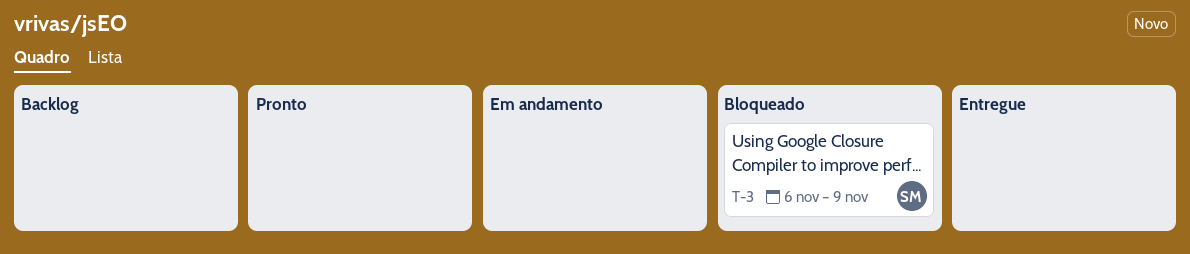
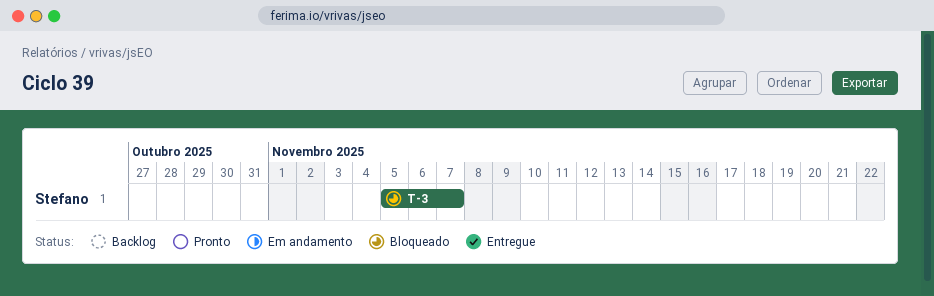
T-3, start: Nov 6 -> Nov 5
T-3, due: Nov 9 -> Nov 7

